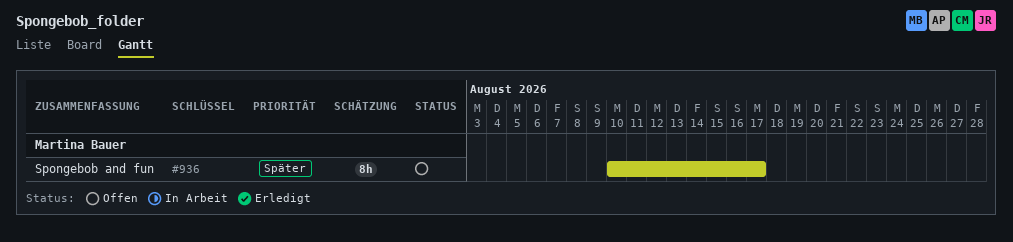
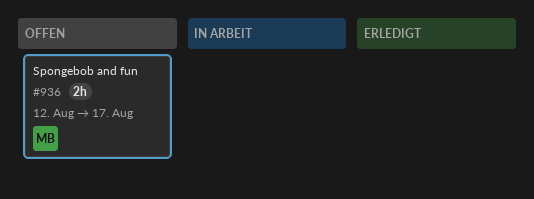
#936, estimate: 8h -> 2h
#936, start: Aug 10 -> Aug 12

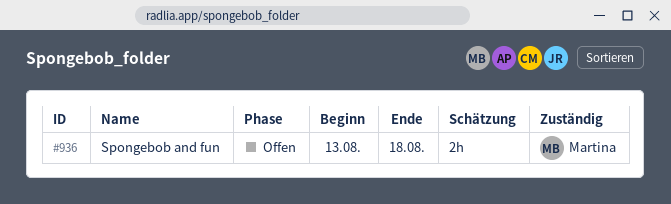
#936, start: Aug 12 -> Aug 13
#936, due: Aug 17 -> Aug 18

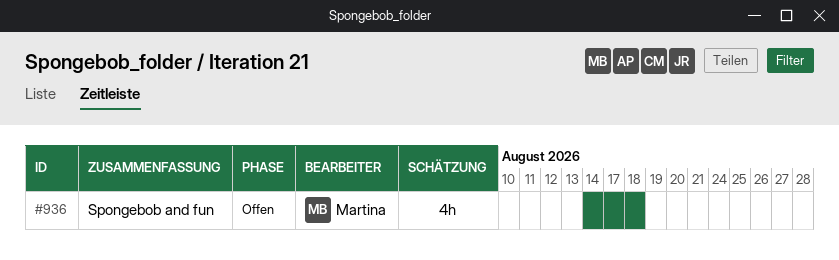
#936, estimate: 2h -> 4h
#936, start: Aug 13 -> Aug 14

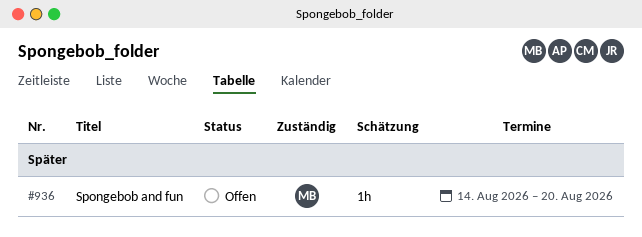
#936, estimate: 4h -> 1h
#936, due: Aug 18 -> Aug 20

